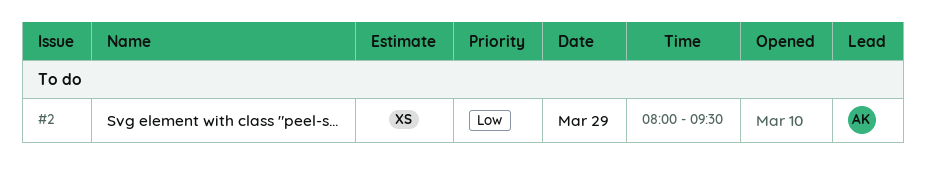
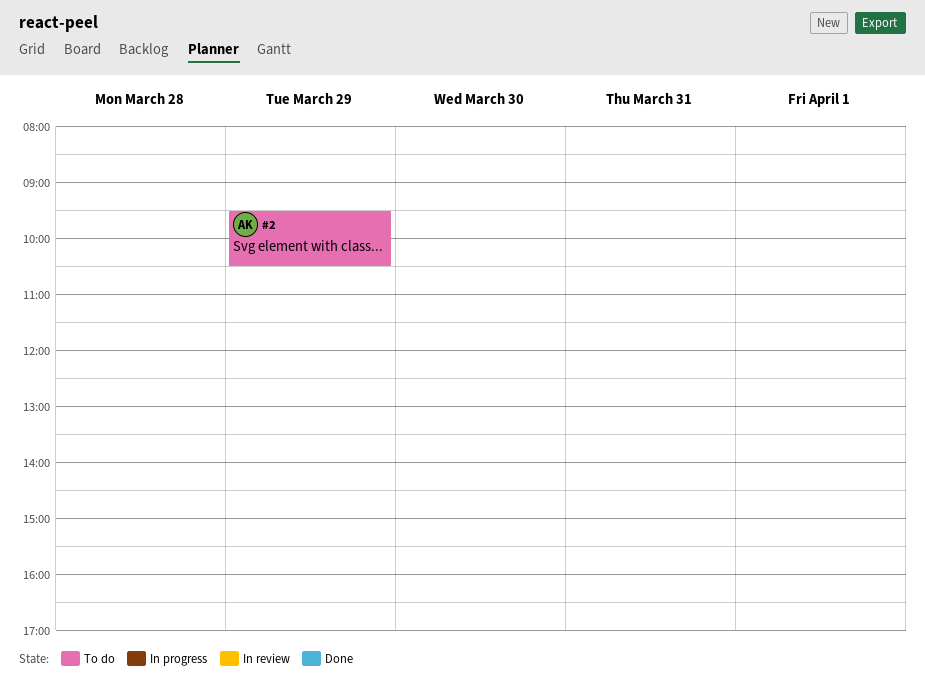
#2, begins: 08:00 -> 09:30
#2, ends: 09:30 -> 10:30

